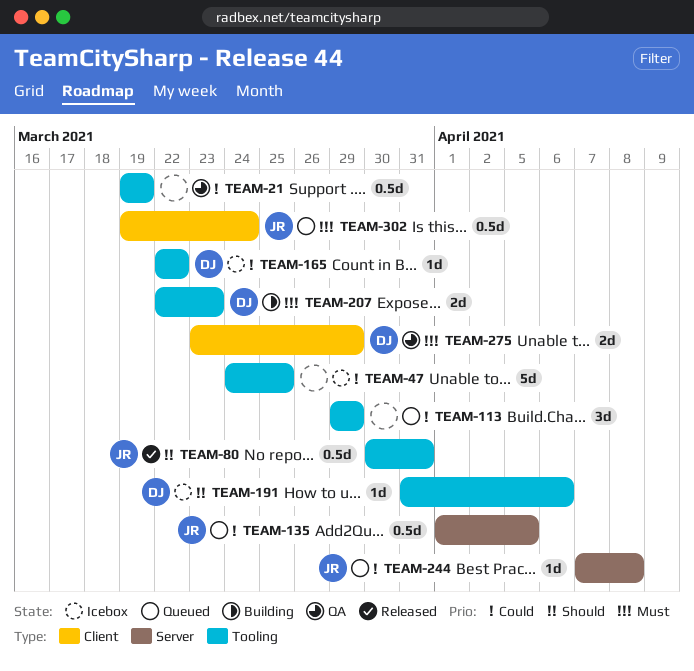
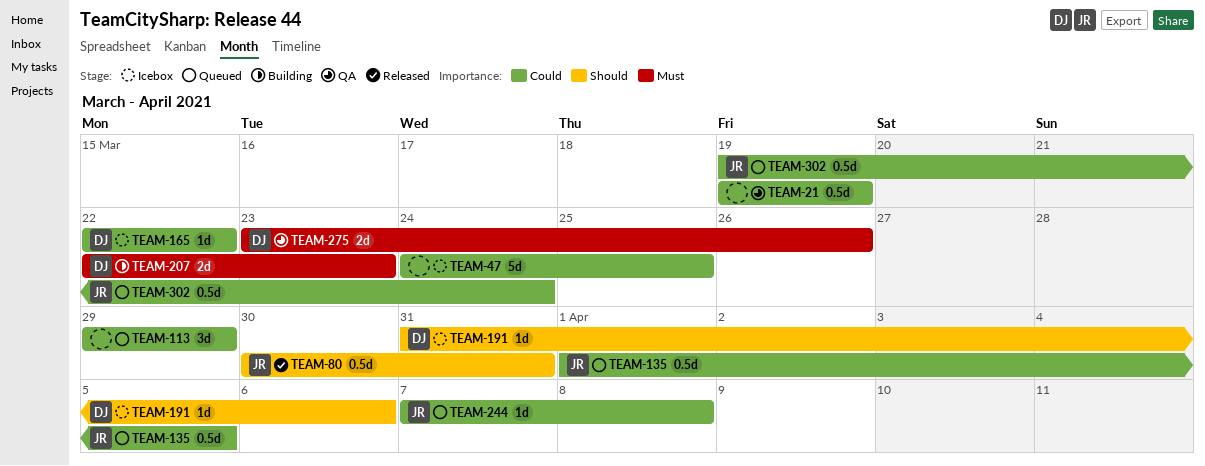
TEAM-275, due: Mar 29 -> Mar 26
TEAM-302, priority: Must -> Could

